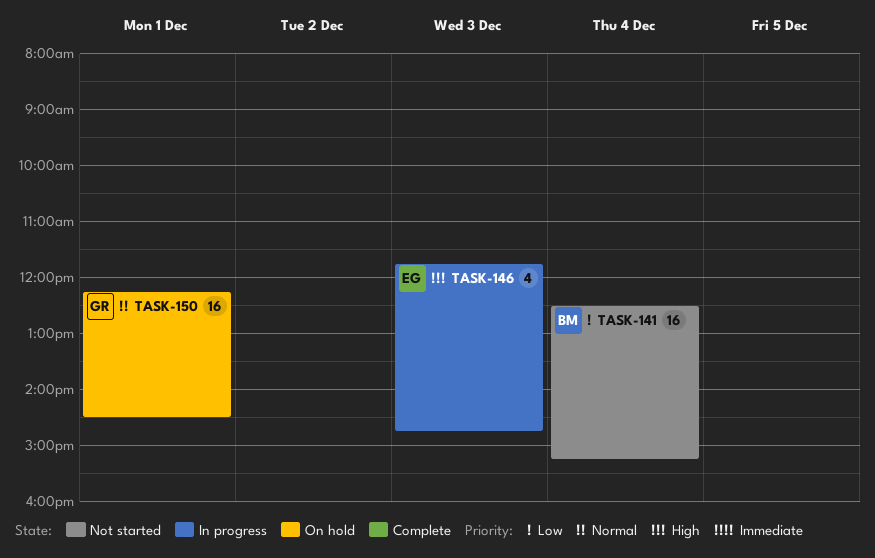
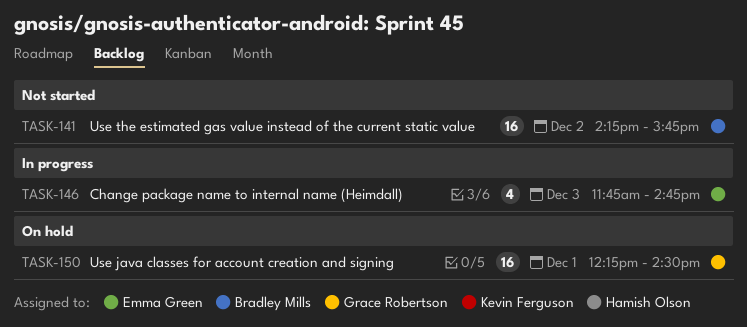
TASK-141, day: Dec 4 -> Dec 2
TASK-141, begins: 12:30 -> 14:15
TASK-141, ends: 15:15 -> 15:45

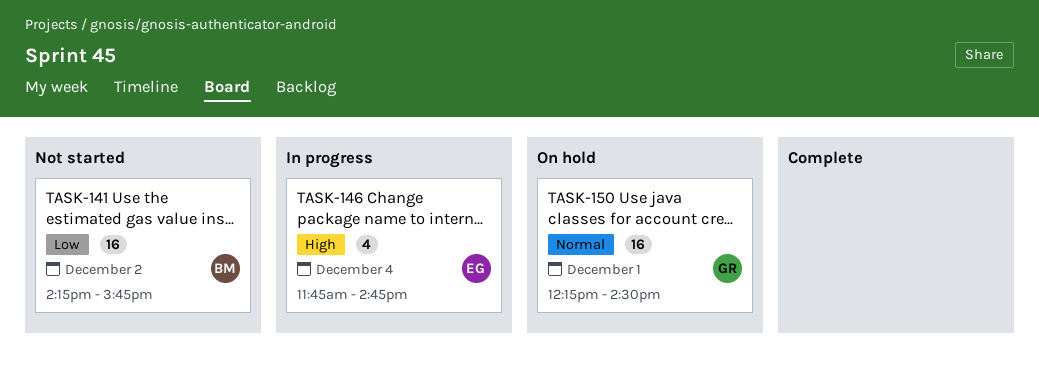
TASK-146, day: Dec 3 -> Dec 4

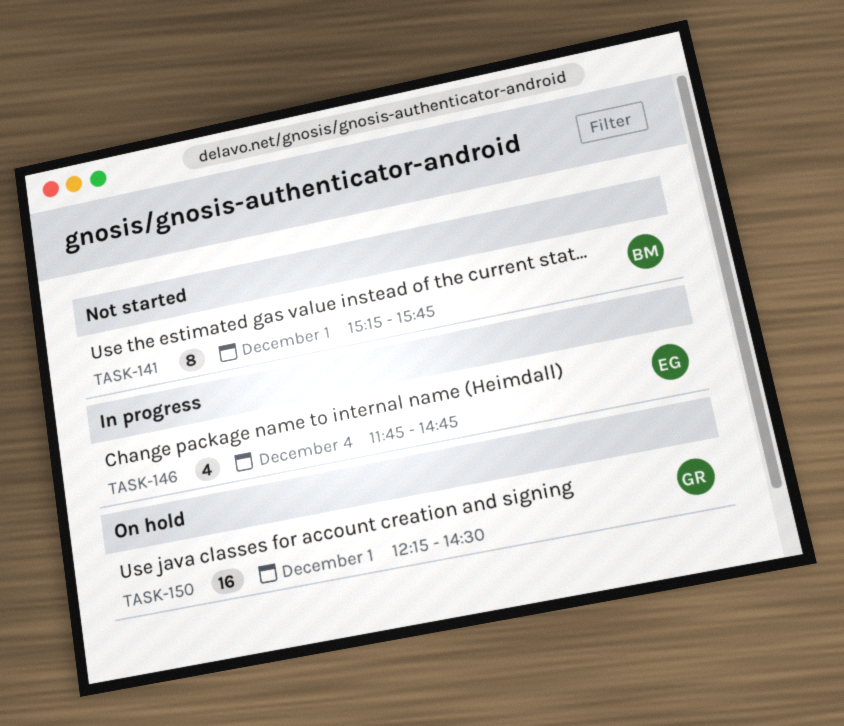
TASK-141, estimate: 16 -> 8
TASK-141, day: Dec 2 -> Dec 1
TASK-141, begins: 14:15 -> 15:15

